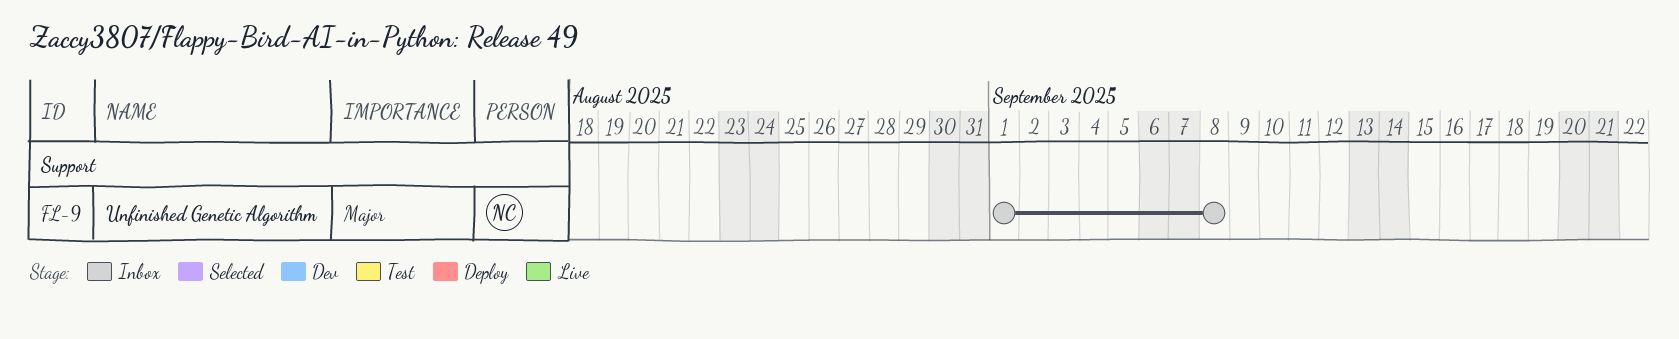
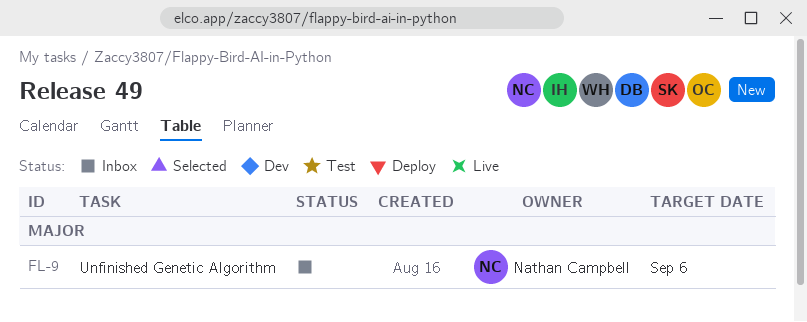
FL-9, due: Sep 8 -> Sep 6

